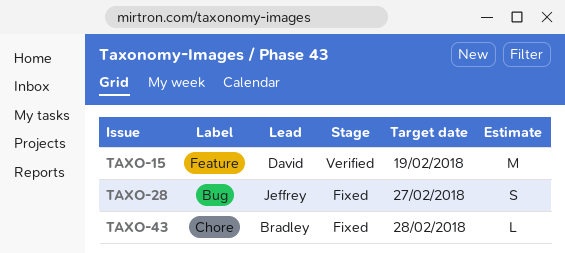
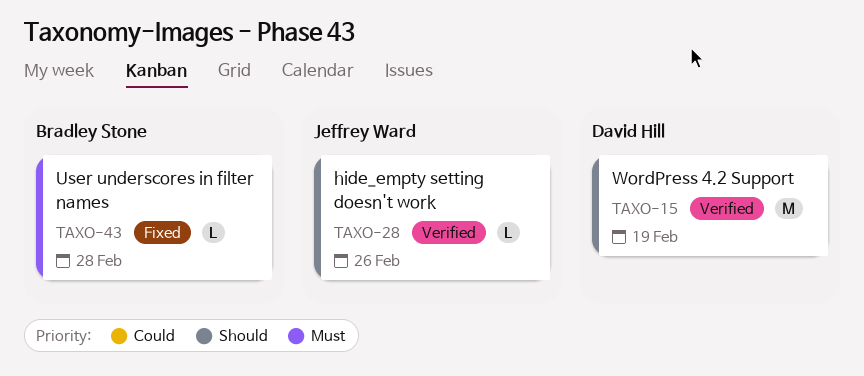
TAXO-28, status: Fixed -> Verified
TAXO-28, estimate: S -> L
TAXO-28, due: Feb 27 -> Feb 26

